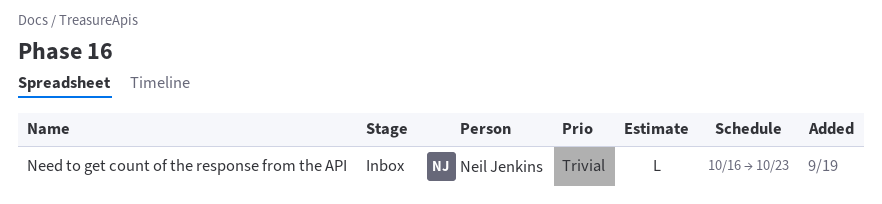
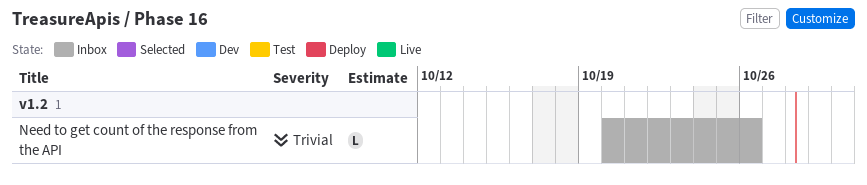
Need to get count of the response from the API, start: Oct 16 -> Oct 20
Need to get count of the response from the API, due: Oct 23 -> Oct 26

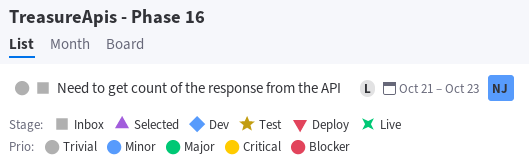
Need to get count of the response from the API, start: Oct 20 -> Oct 21
Need to get count of the response from the API, due: Oct 26 -> Oct 23

